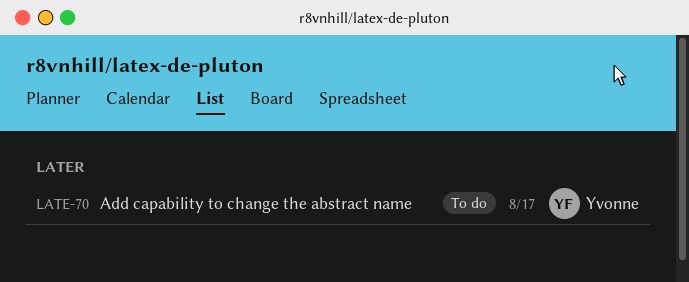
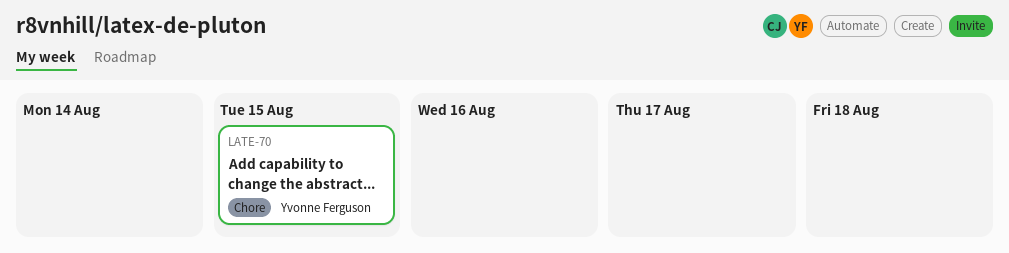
LATE-70, due: Aug 17 -> Aug 15

